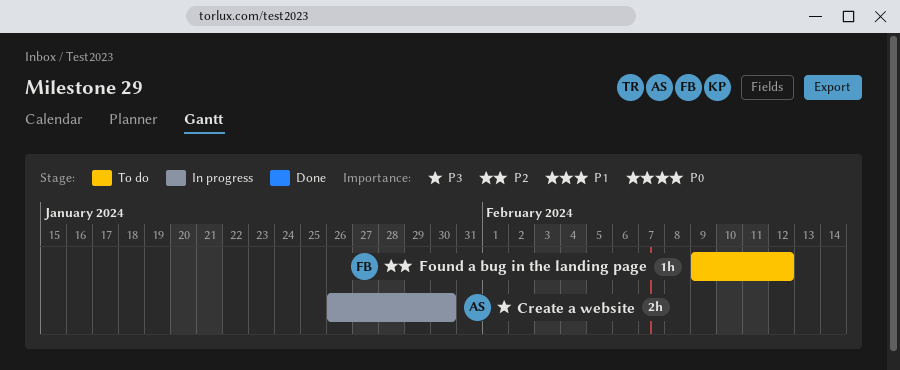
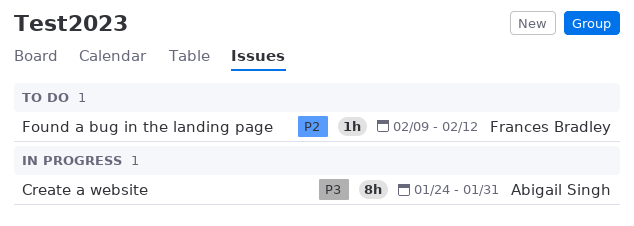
Create a website, estimate: 2h -> 8h
Create a website, start: Jan 26 -> Jan 24
Create a website, due: Jan 30 -> Jan 31

